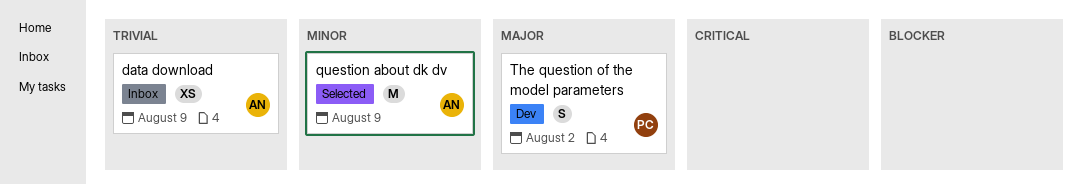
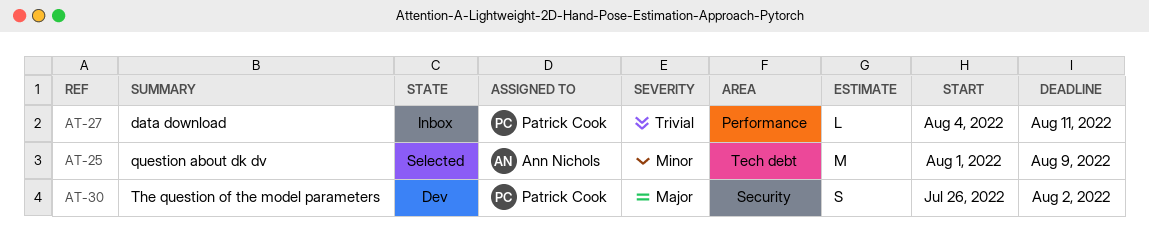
data download, owner: Ann Nichols -> Patrick Cook
data download, estimate: XS -> L
data download, due: Aug 9 -> Aug 11

